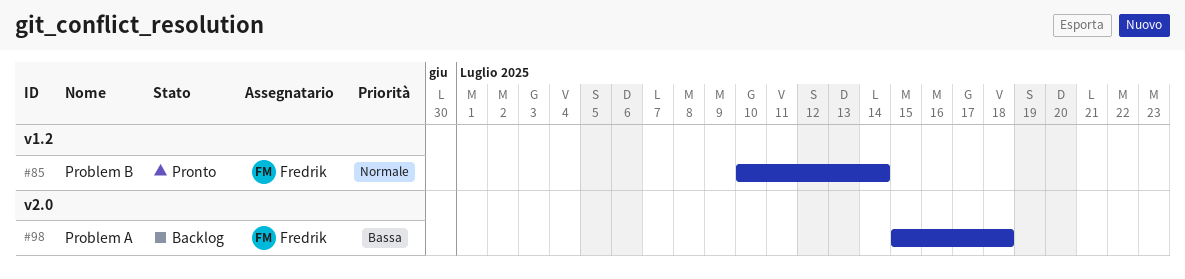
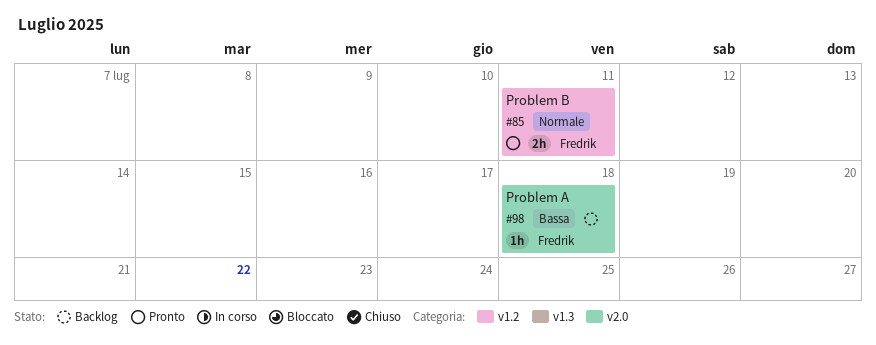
#85, due: Jul 14 -> Jul 11

